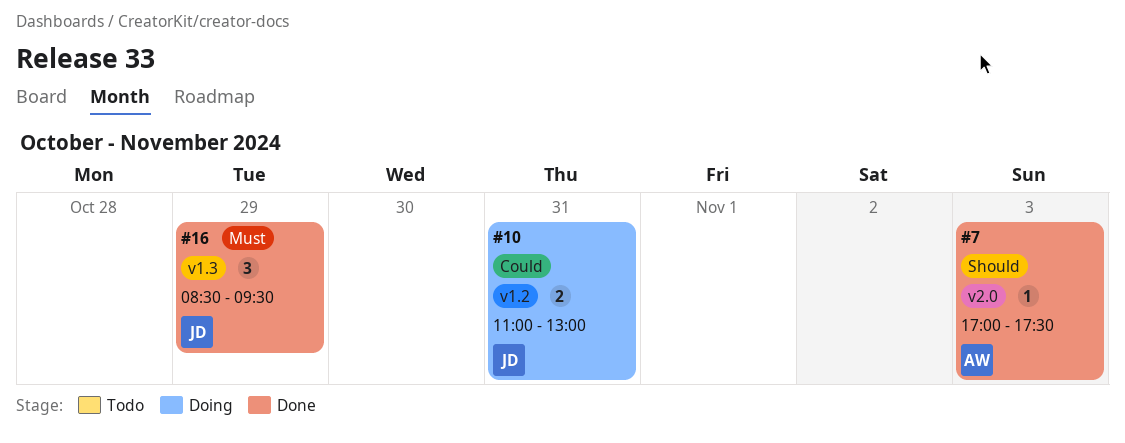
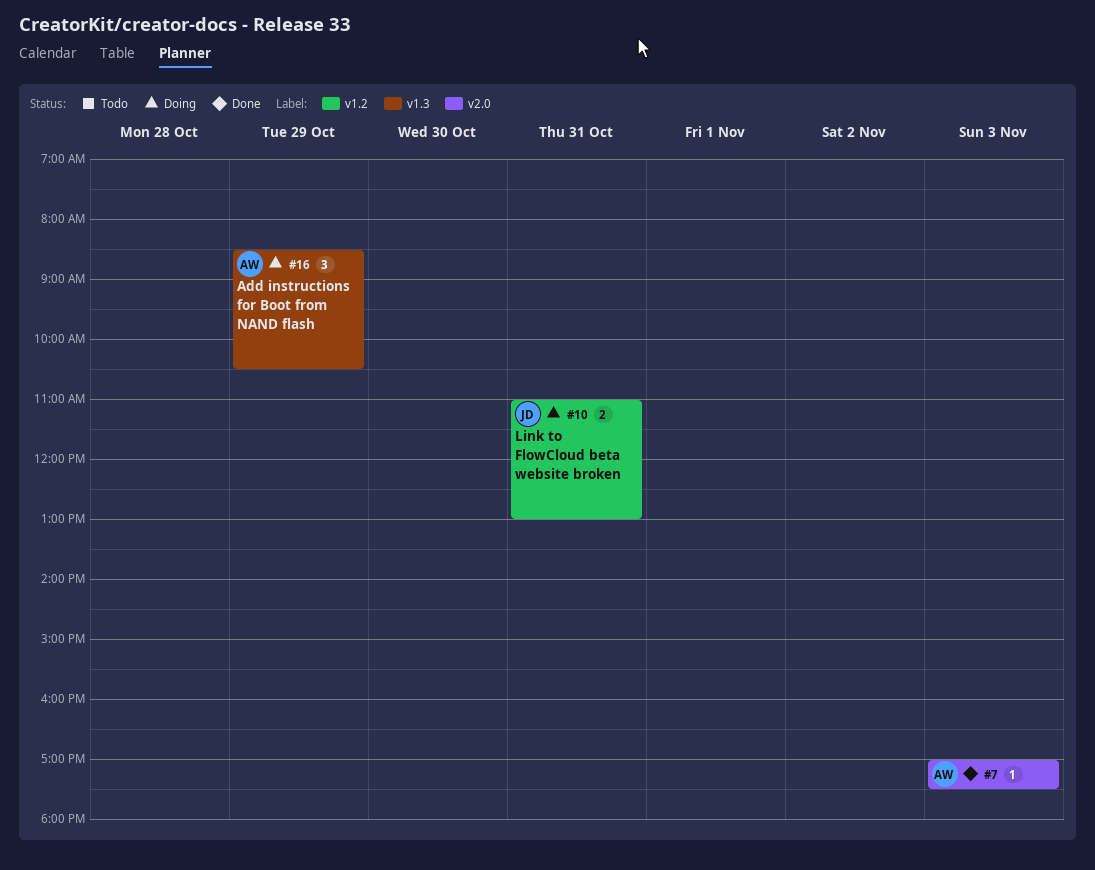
#16, status: Done -> Doing
#16, owner: JD -> AW
#16, ends: 09:30 -> 10:30

